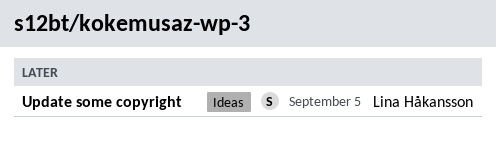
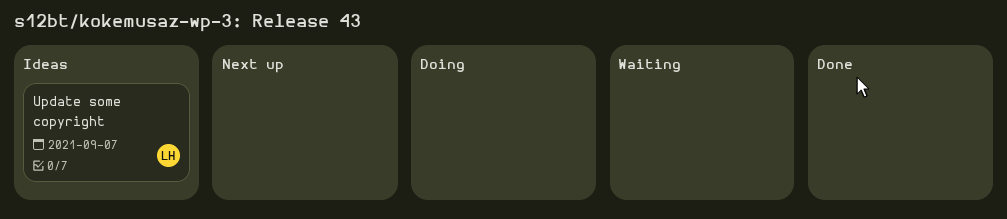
Update some copyright, due: Sep 5 -> Sep 7

